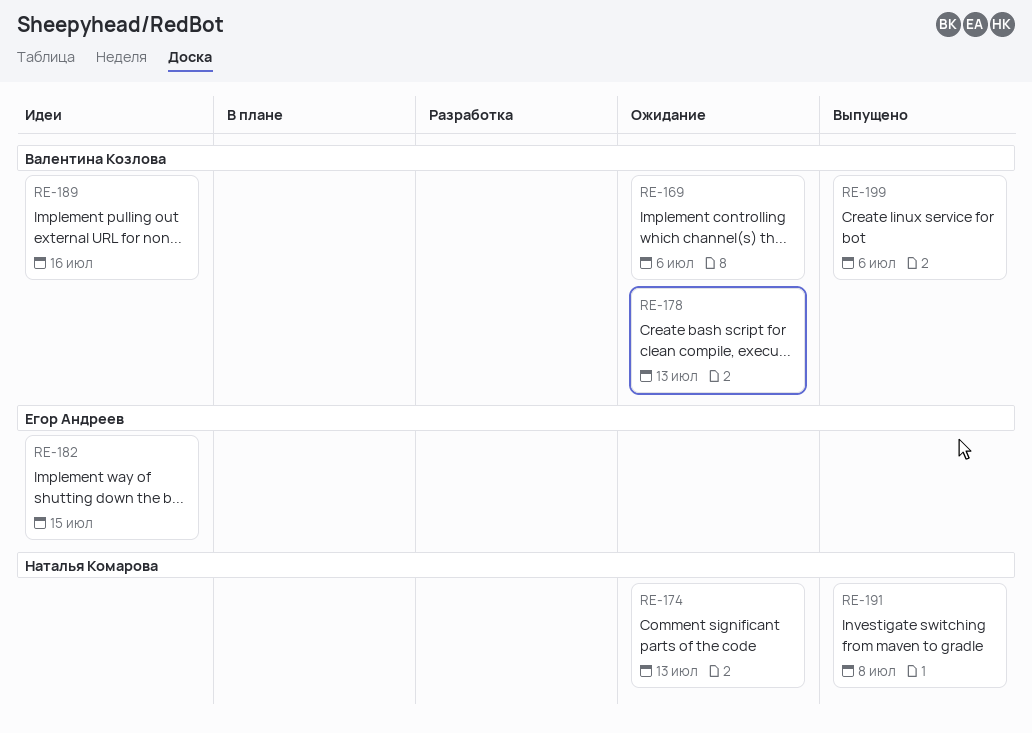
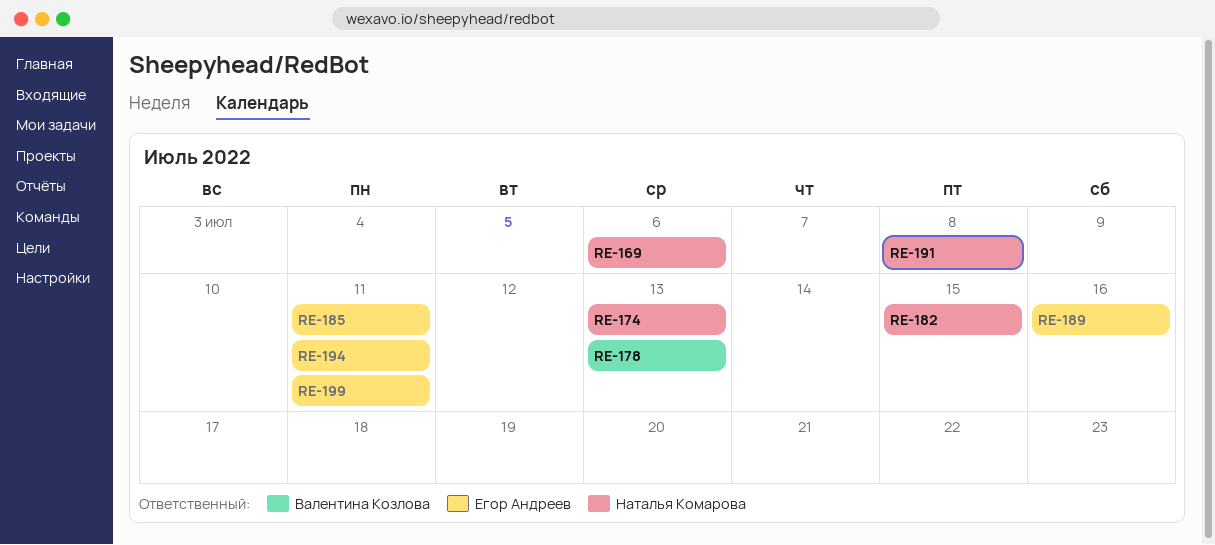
RE-169, owner: Валентина Козлова -> Наталья Комарова
RE-182, owner: Егор Андреев -> Наталья Комарова
RE-185: none -> present
RE-189, owner: Валентина Козлова -> Егор Андреев
RE-194: none -> present
RE-199, owner: Валентина Козлова -> Егор Андреев
RE-199, due: Jul 6 -> Jul 11

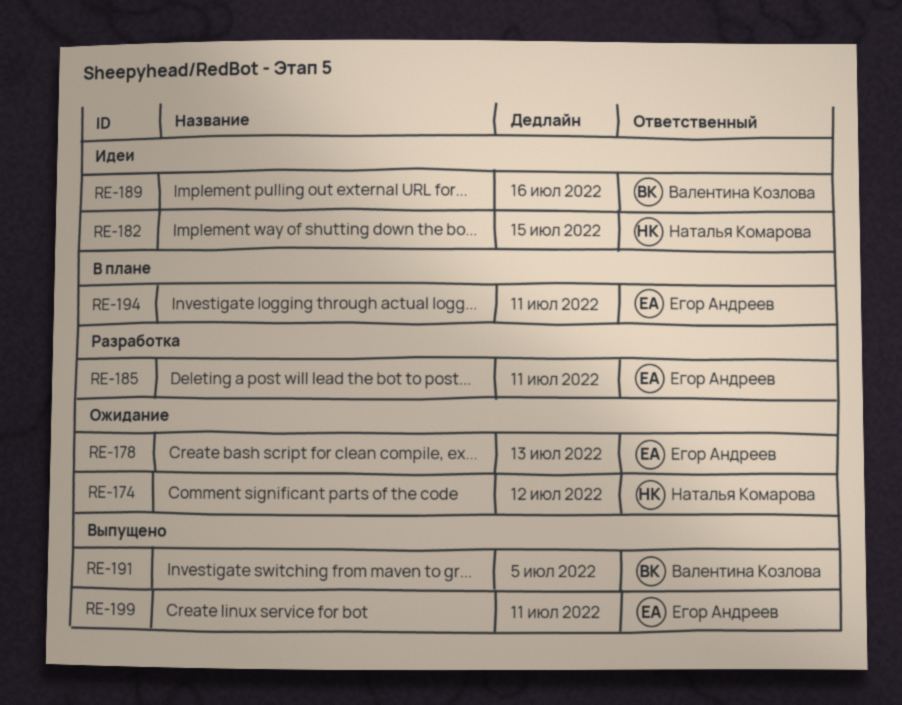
RE-169: present -> none
RE-174, due: Jul 13 -> Jul 12
RE-178, owner: Валентина Козлова -> Егор Андреев
RE-189, owner: Егор Андреев -> Валентина Козлова
RE-191, owner: Наталья Комарова -> Валентина Козлова
RE-191, due: Jul 8 -> Jul 5

